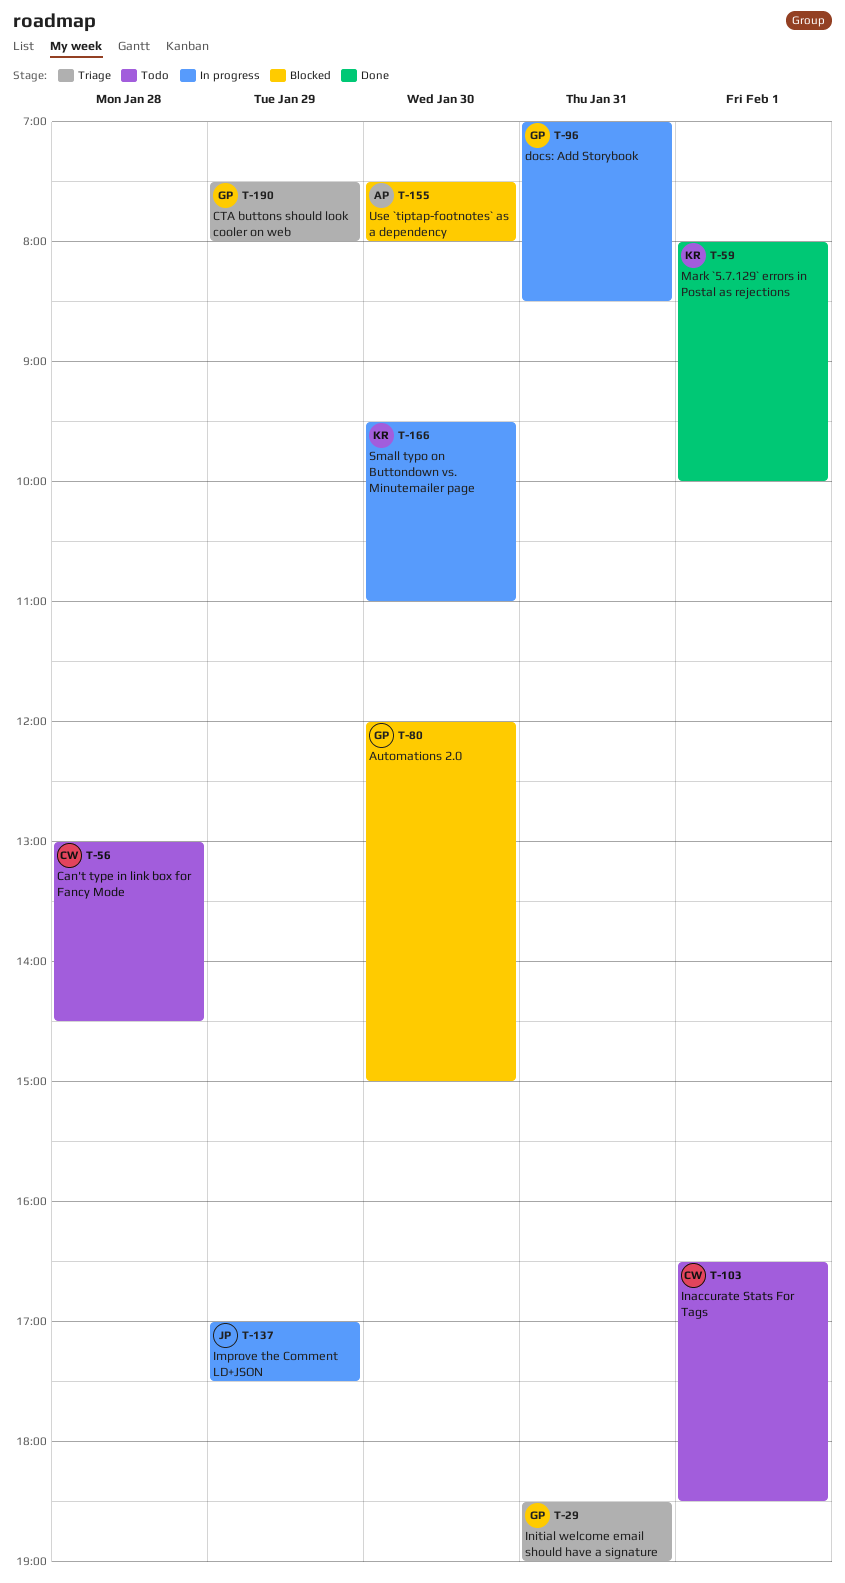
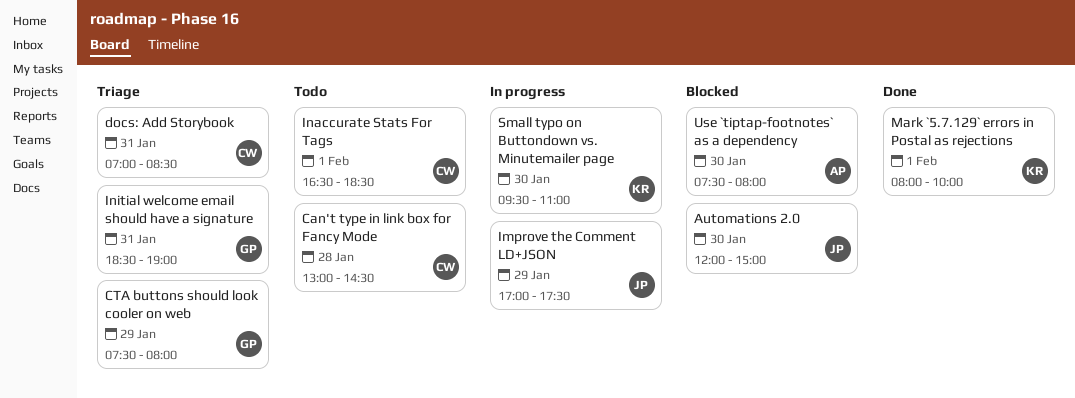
Automations 2.0, owner: GP -> JP
docs: Add Storybook, status: In progress -> Triage
docs: Add Storybook, owner: GP -> CW

